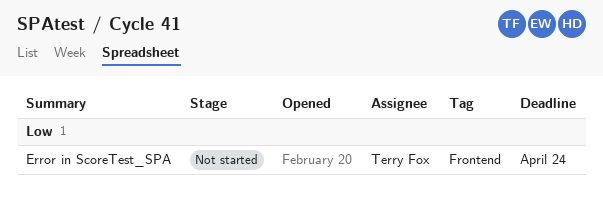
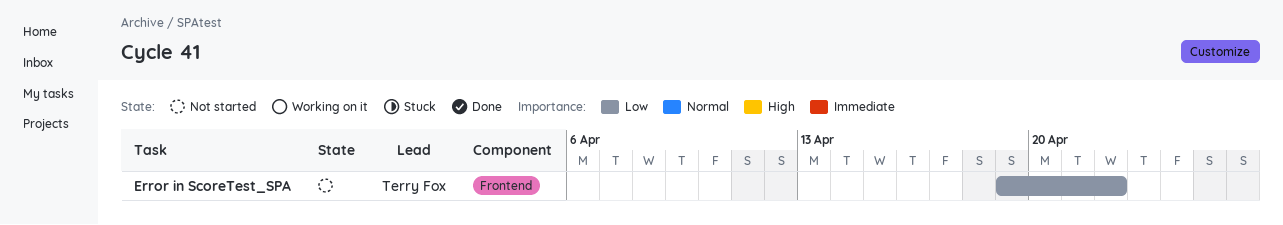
Error in ScoreTest_SPA, due: Apr 24 -> Apr 22

